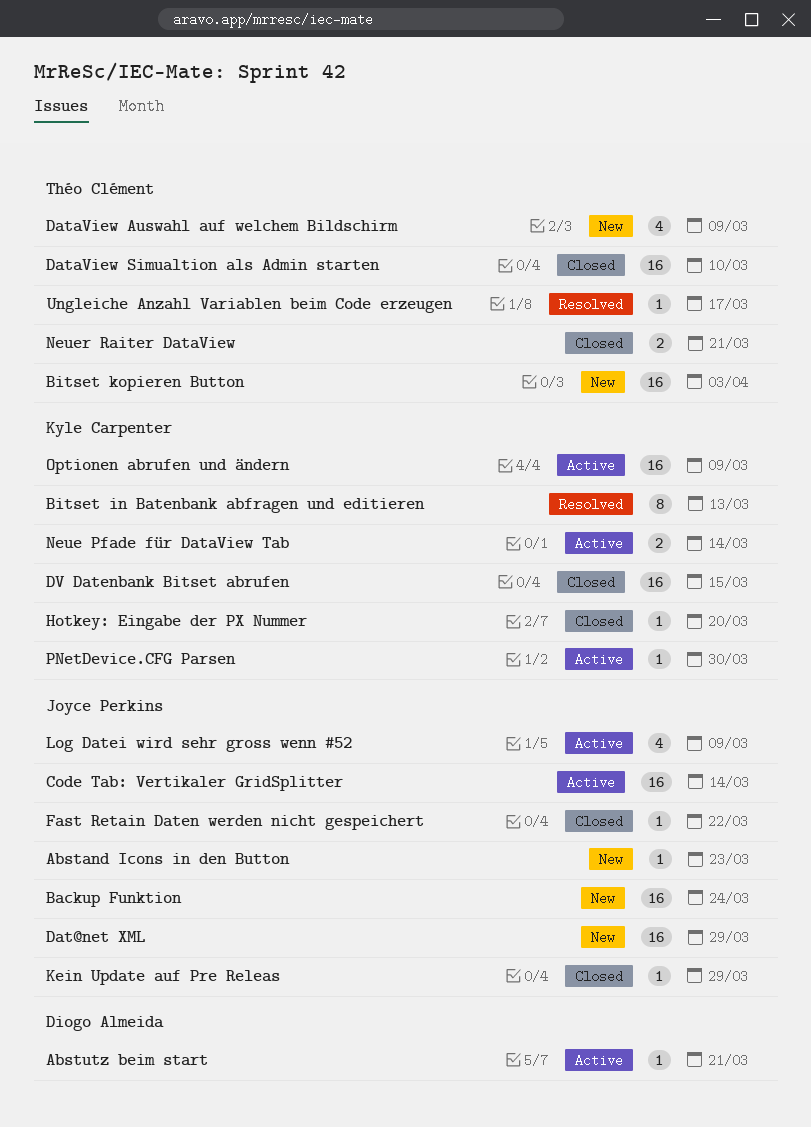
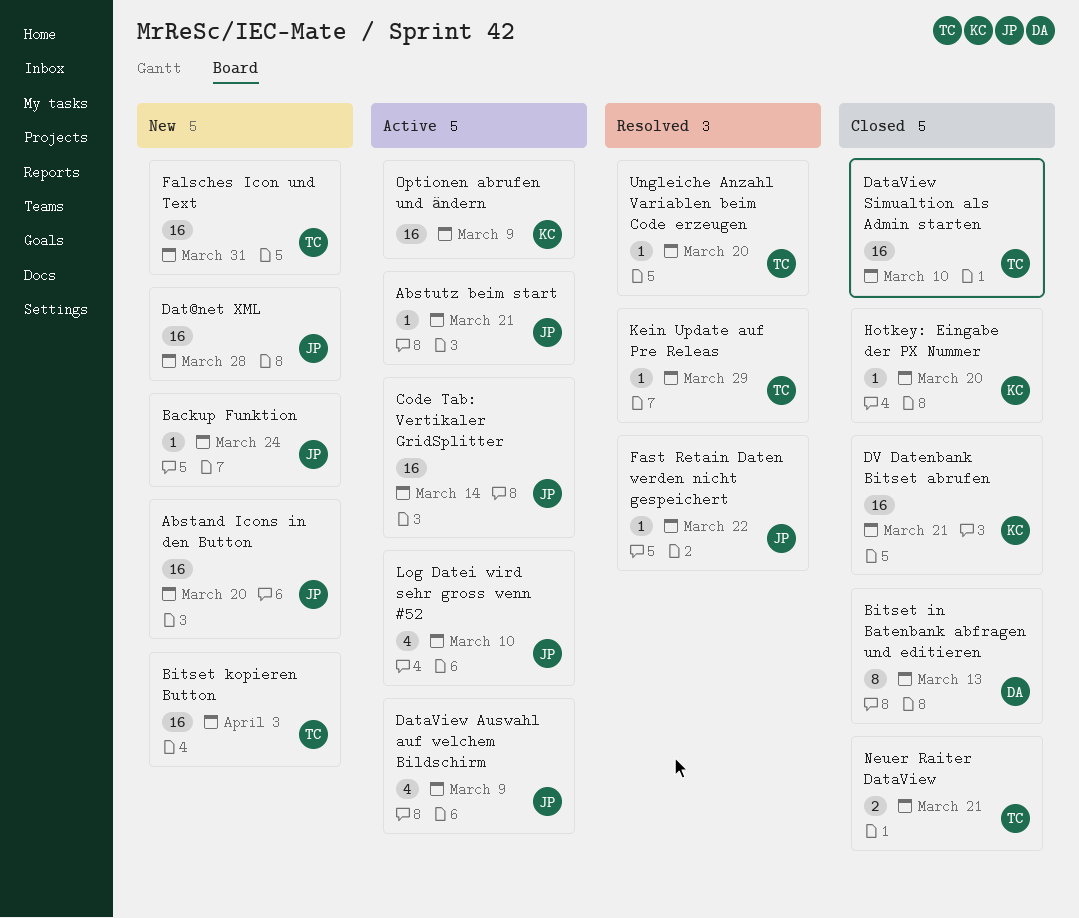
Abstand Icons in den Button, estimate: 1 -> 16
Abstand Icons in den Button, due: Mar 23 -> Mar 20
Abstutz beim start, owner: Diogo Almeida -> Joyce Perkins
Backup Funktion, estimate: 16 -> 1
Bitset in Batenbank abfragen und editieren, status: Resolved -> Closed
Bitset in Batenbank abfragen und editieren, owner: Kyle Carpenter -> Diogo Almeida
Dat@net XML, due: Mar 29 -> Mar 28
DataView Auswahl auf welchem Bildschirm, status: New -> Active
DataView Auswahl auf welchem Bildschirm, owner: Théo Clément -> Joyce Perkins
DV Datenbank Bitset abrufen, due: Mar 15 -> Mar 21
Falsches Icon und Text: none -> present
Fast Retain Daten werden nicht gespeichert, status: Closed -> Resolved
Kein Update auf Pre Releas, status: Closed -> Resolved
Kein Update auf Pre Releas, owner: Joyce Perkins -> Théo Clément
Log Datei wird sehr gross wenn #52, due: Mar 9 -> Mar 10
Neue Pfade für DataView Tab: present -> none
PNetDevice.CFG Parsen: present -> none
Ungleiche Anzahl Variablen beim Code erzeugen, due: Mar 17 -> Mar 20

